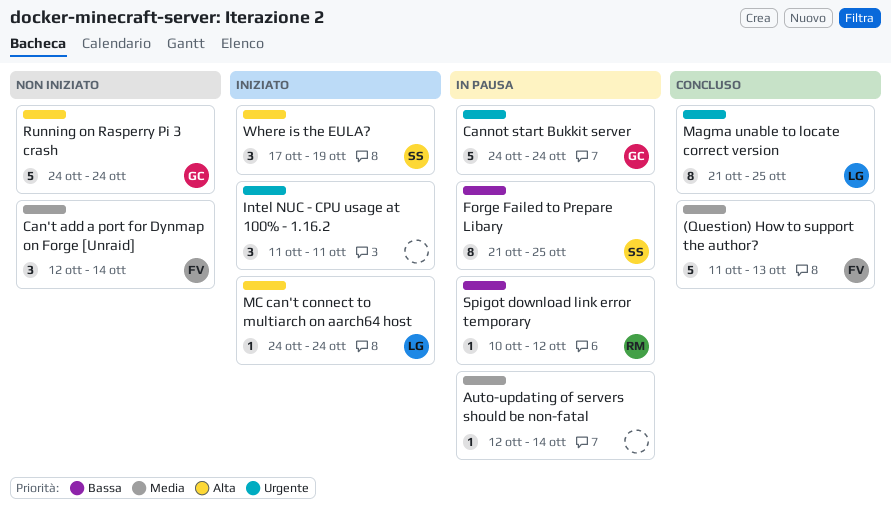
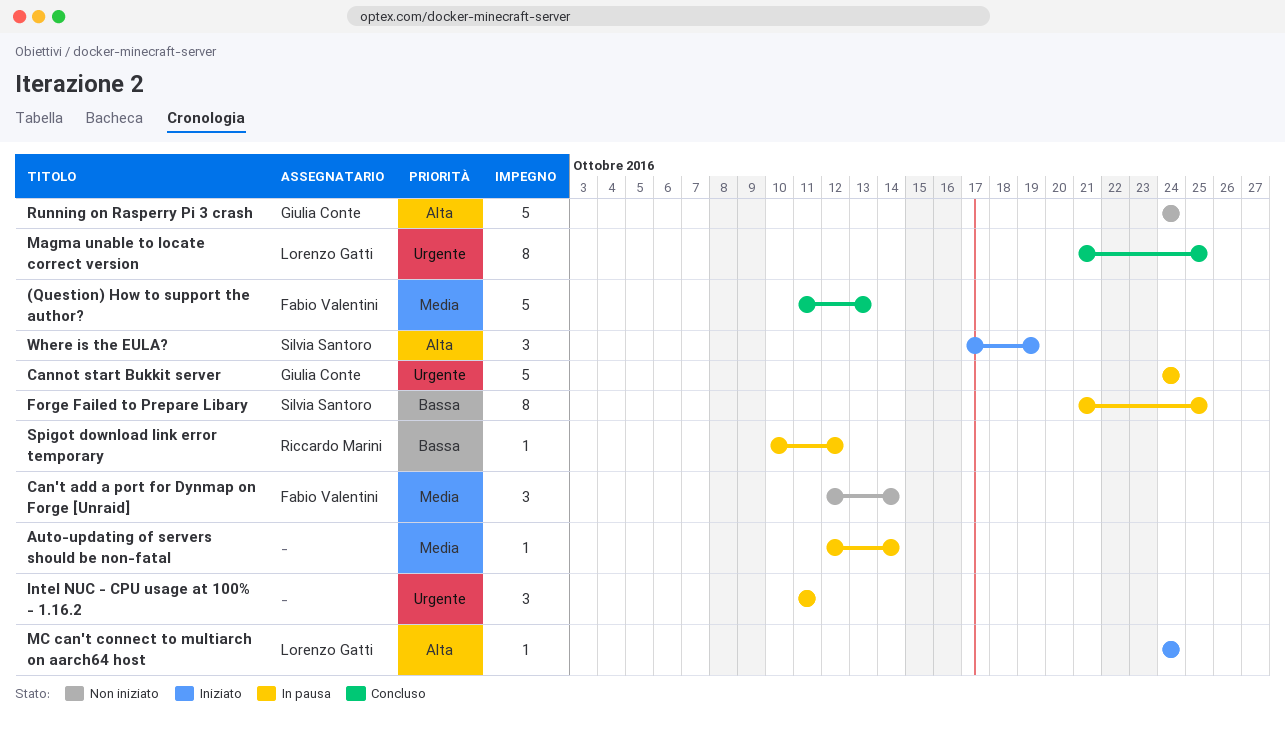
Intel NUC - CPU usage at 100% - 1.16.2, status: Iniziato -> In pausa

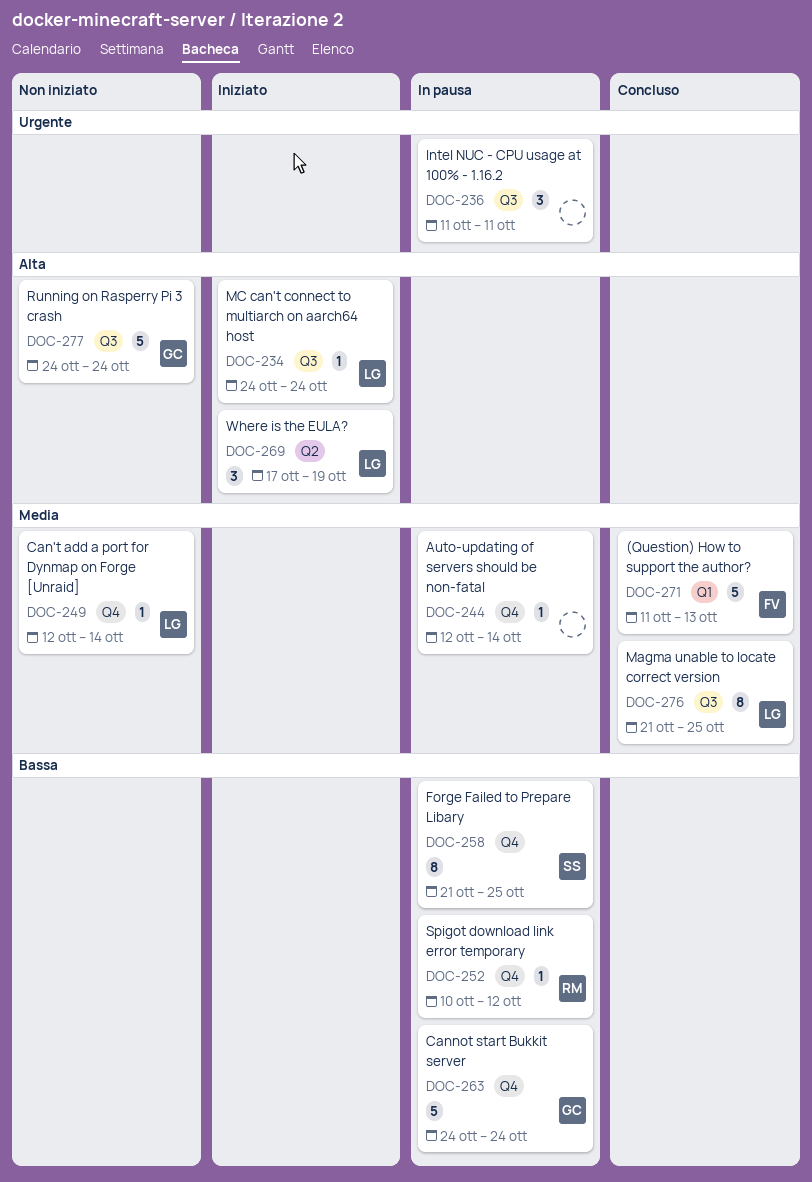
Can't add a port for Dynmap on Forge [Unraid], owner: Fabio Valentini -> Lorenzo Gatti
Can't add a port for Dynmap on Forge [Unraid], estimate: 3 -> 1
Cannot start Bukkit server, priority: Urgente -> Bassa
Magma unable to locate correct version, priority: Urgente -> Media
Where is the EULA?, owner: Silvia Santoro -> Lorenzo Gatti

